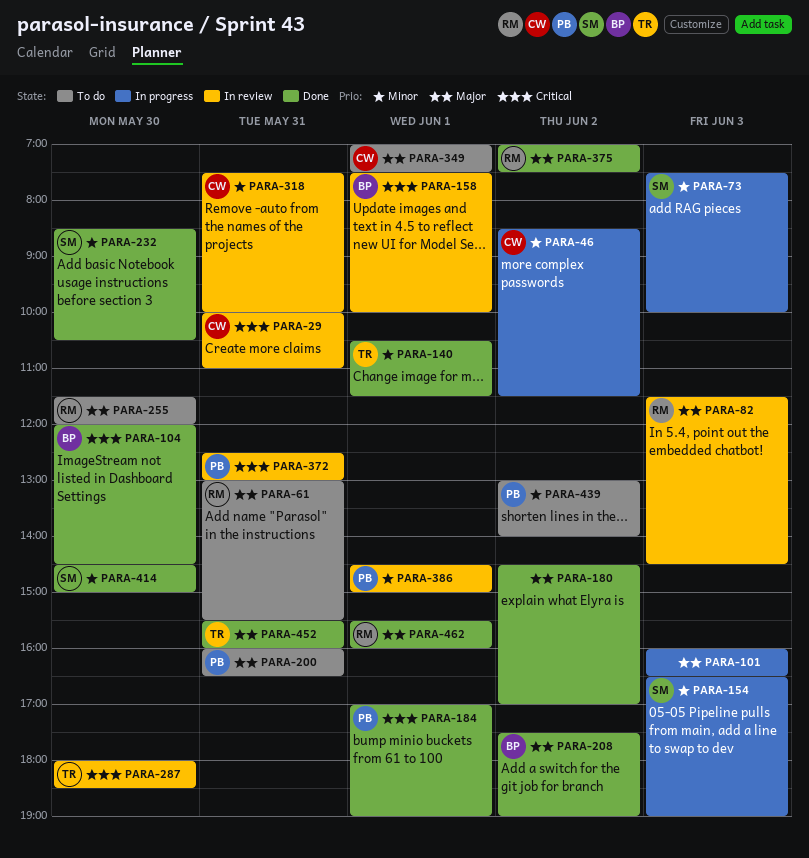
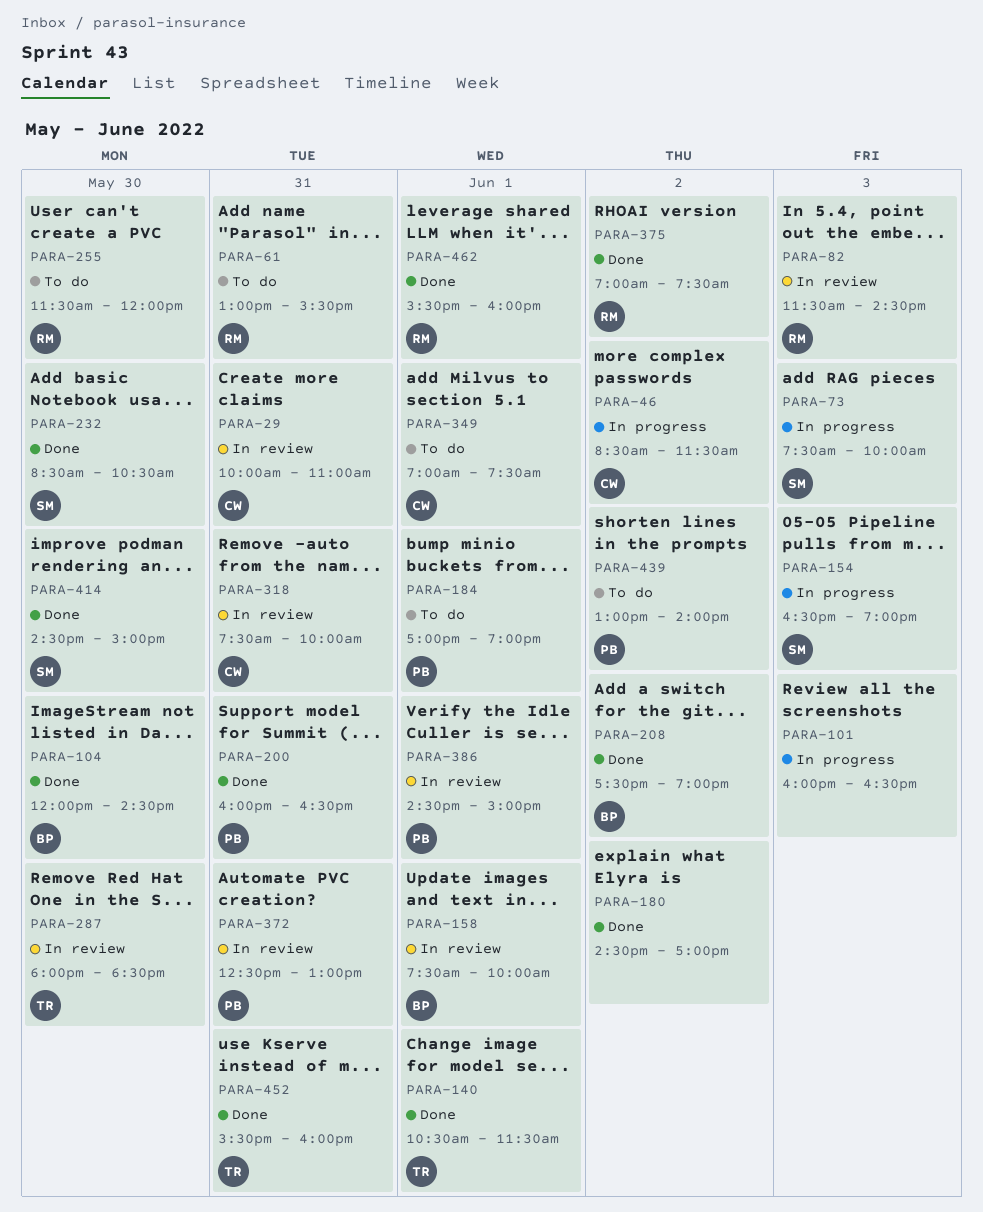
PARA-184, status: Done -> To do
PARA-200, status: To do -> Done

